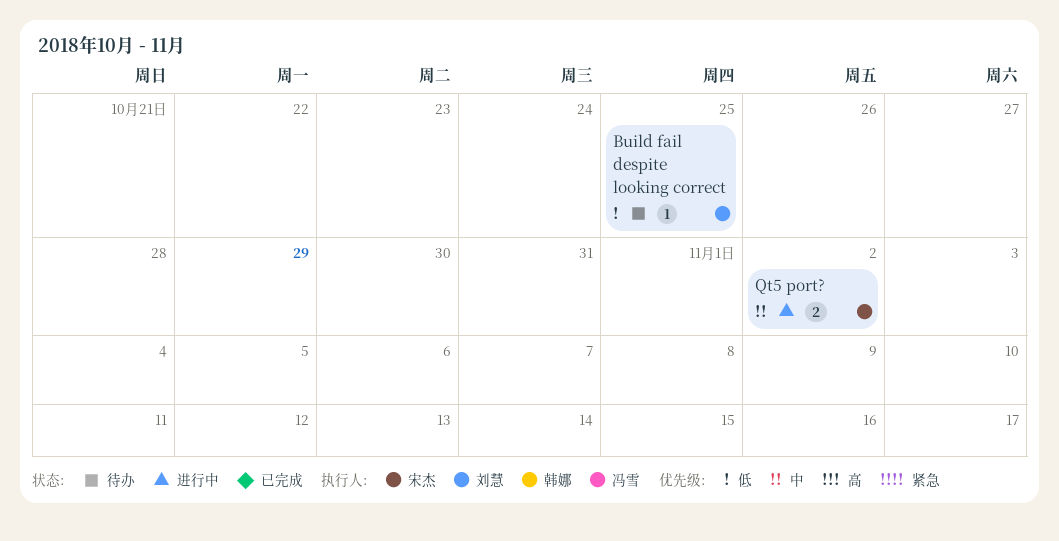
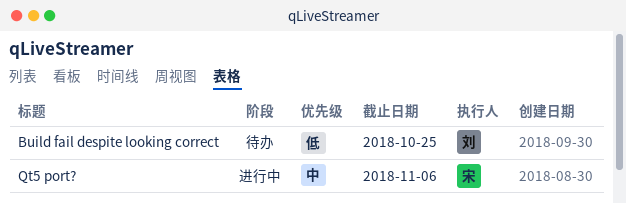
Qt5 port?, due: Nov 2 -> Nov 6

